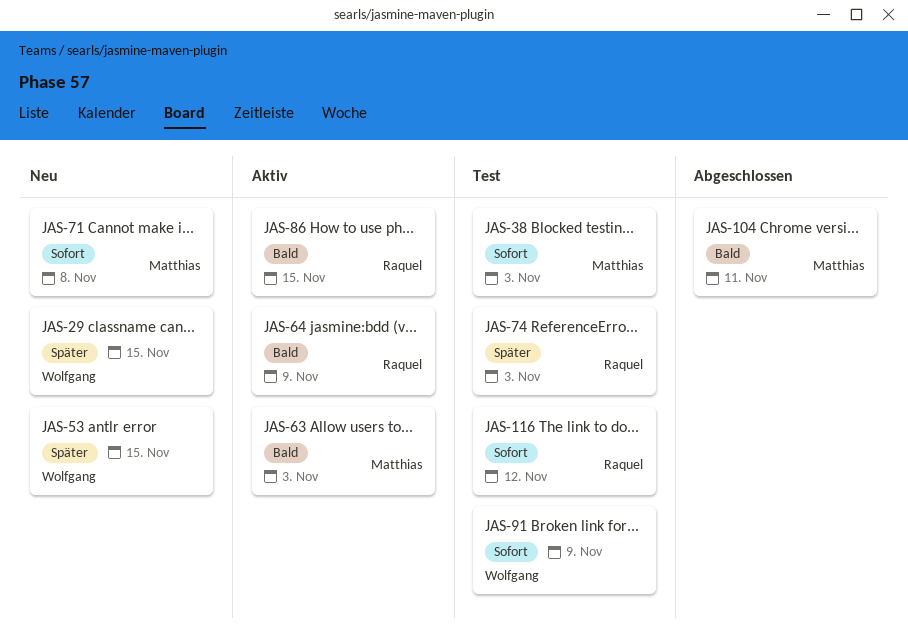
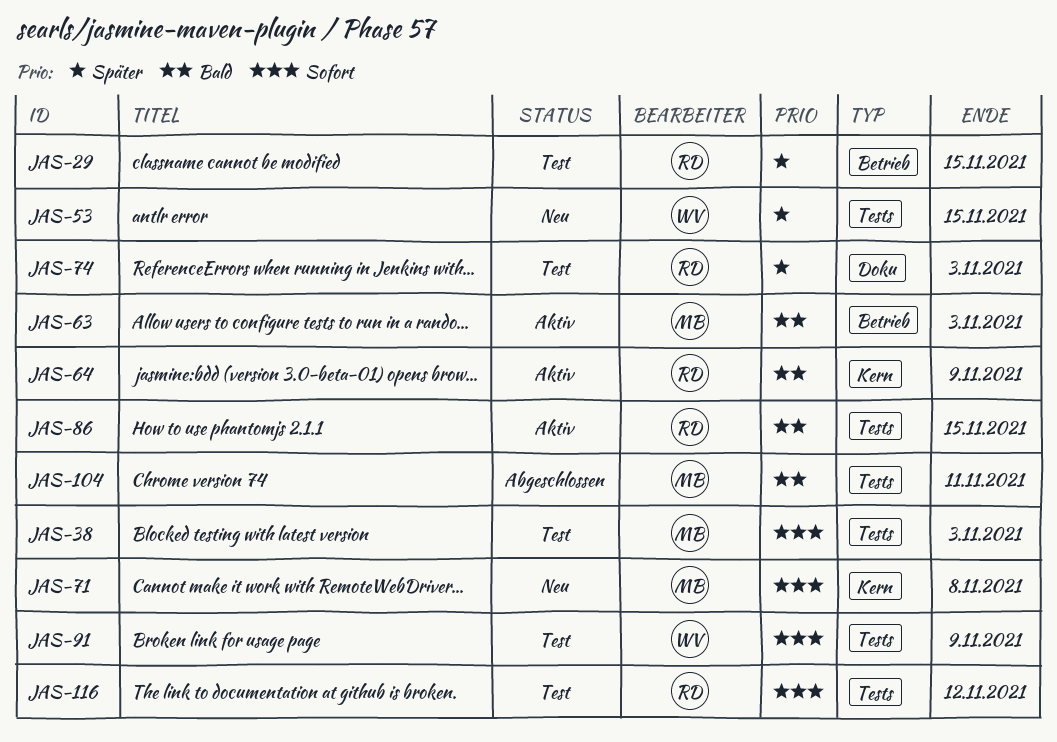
JAS-29, status: Neu -> Test
JAS-29, owner: Wolfgang -> Raquel

